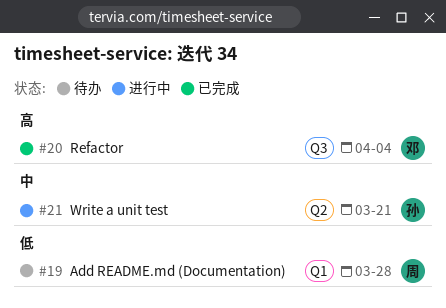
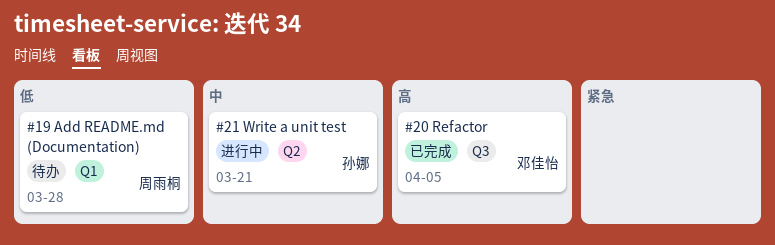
#20, due: Apr 4 -> Apr 5

